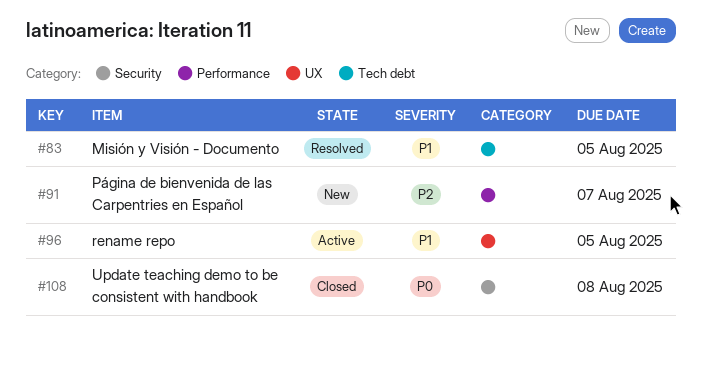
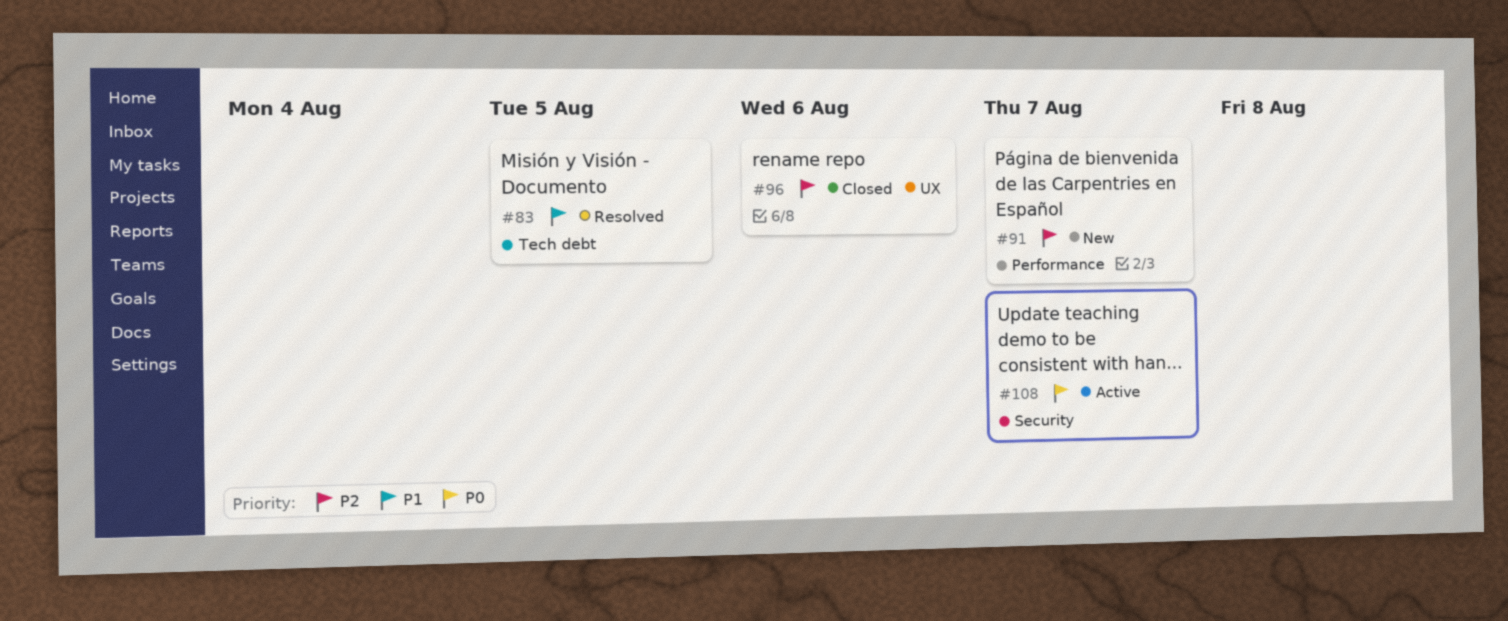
#96, status: Active -> Closed
#96, priority: P1 -> P2
#96, due: Aug 5 -> Aug 6
#108, status: Closed -> Active
#108, due: Aug 8 -> Aug 7

